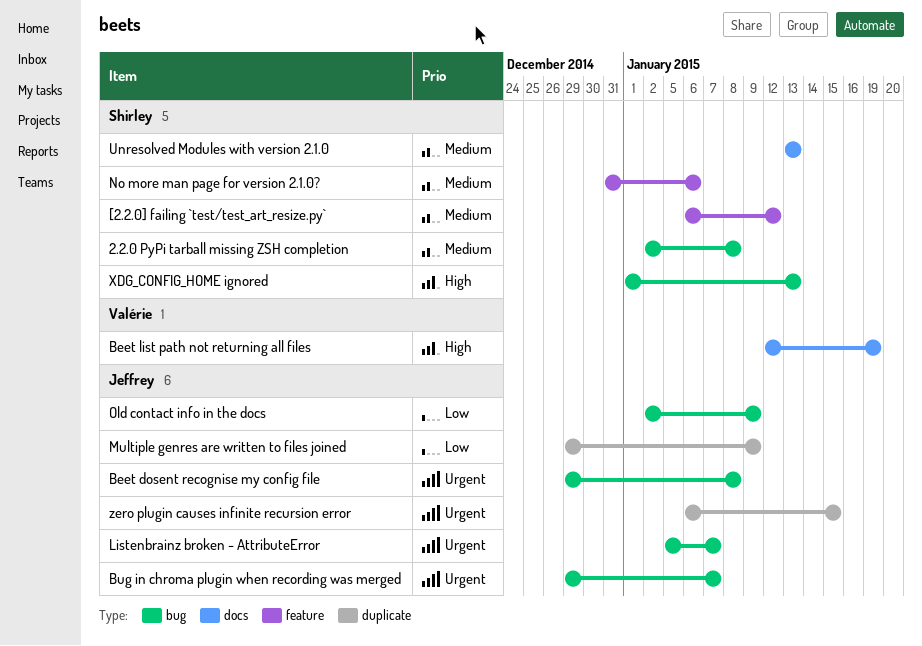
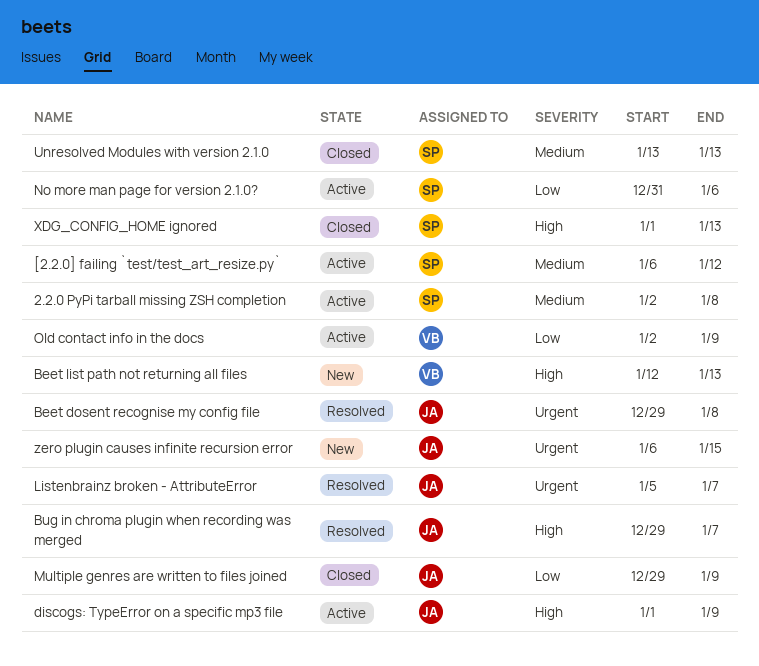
Beet list path not returning all files, due: Jan 19 -> Jan 13
Bug in chroma plugin when recording was merged, priority: Urgent -> High
discogs: TypeError on a specific mp3 file: none -> present
No more man page for version 2.1.0?, priority: Medium -> Low
Old contact info in the docs, owner: Jeffrey -> Valérie

